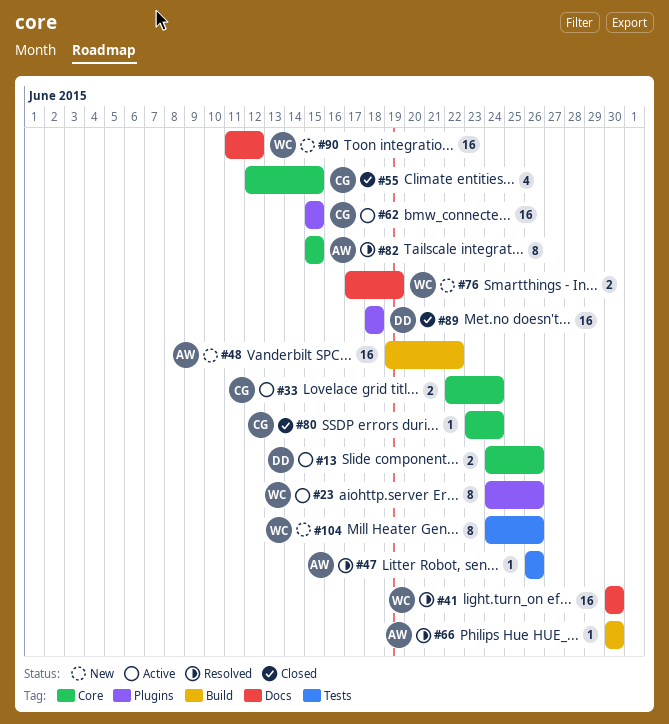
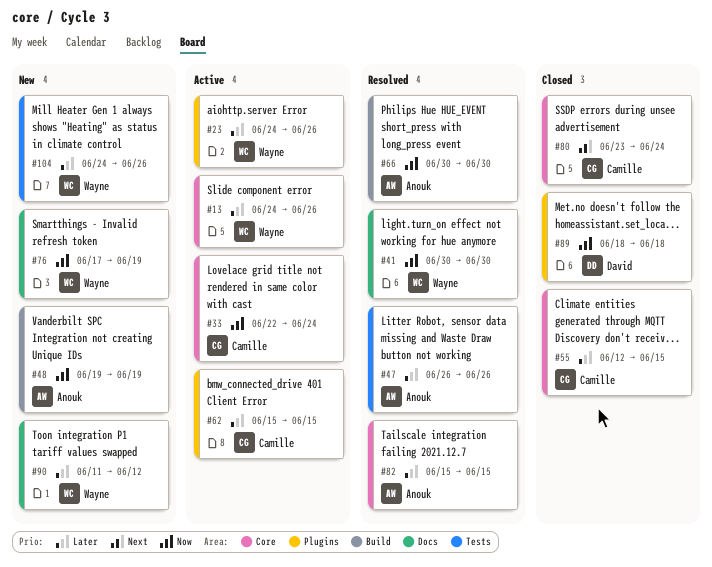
#13, owner: David -> Wayne
#48, due: Jun 22 -> Jun 19

